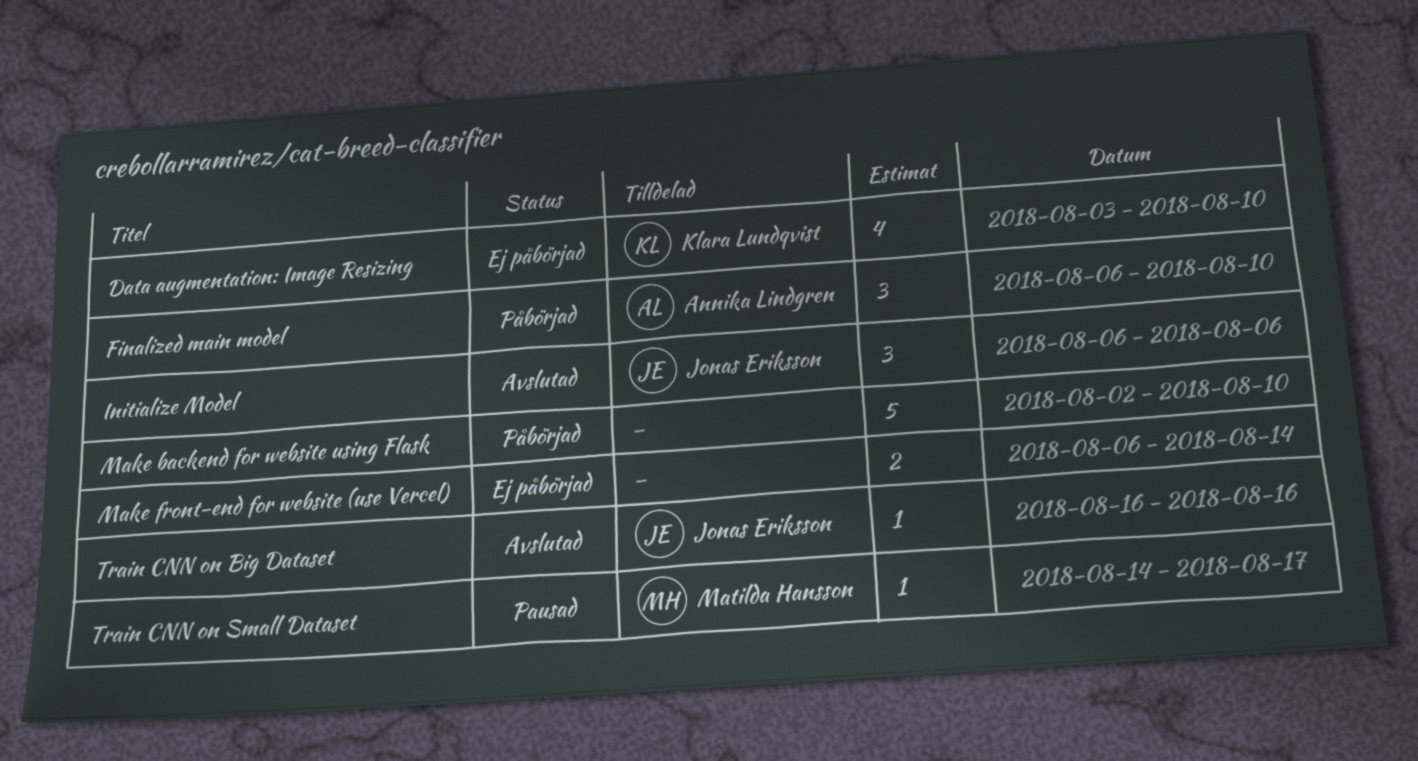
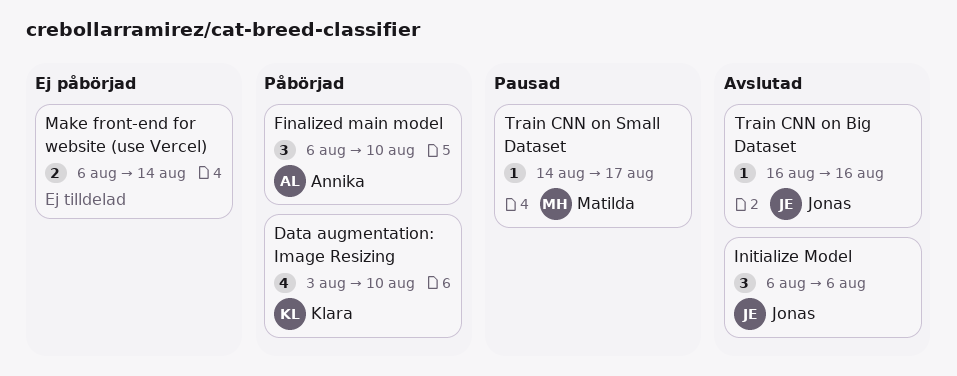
Data augmentation: Image Resizing, status: Ej påbörjad -> Påbörjad
Make backend for website using Flask: present -> none

